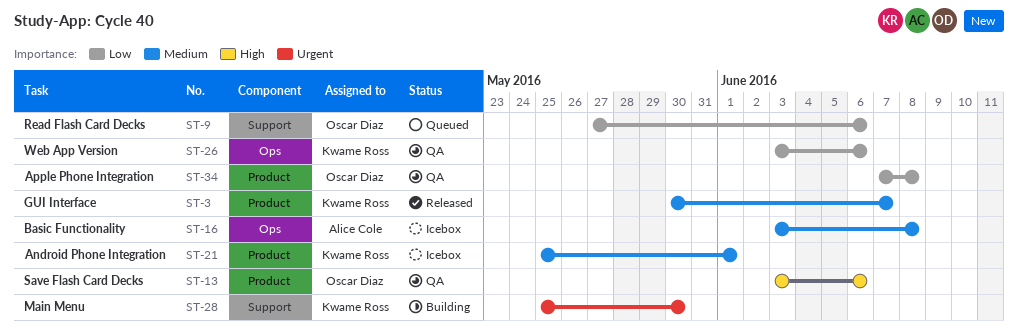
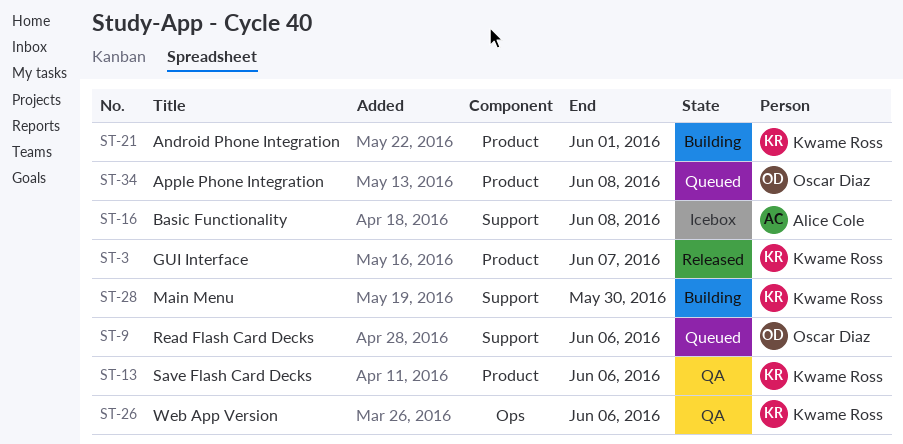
ST-13, owner: Oscar Diaz -> Kwame Ross
ST-16, label: Ops -> Support
ST-21, status: Icebox -> Building
ST-34, status: QA -> Queued

